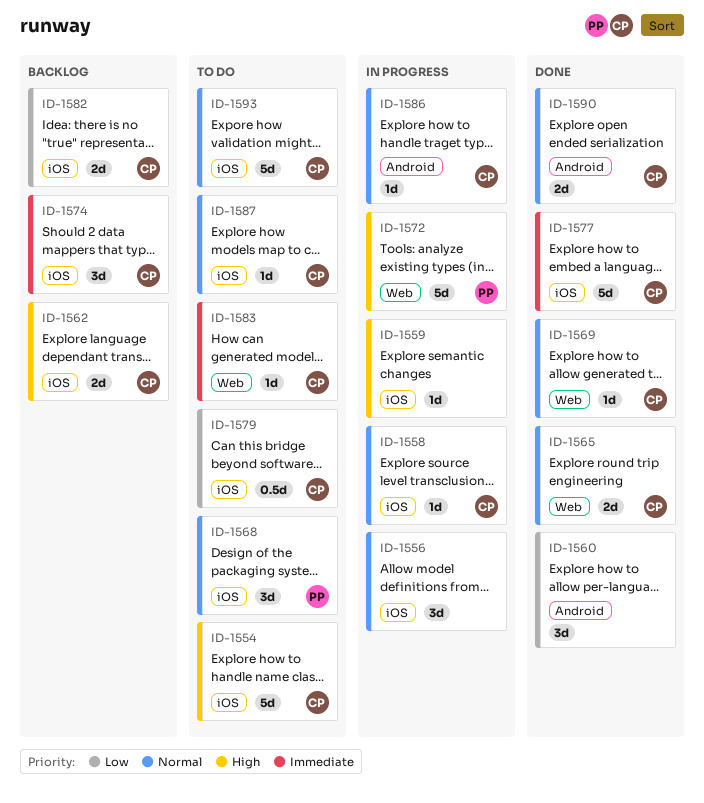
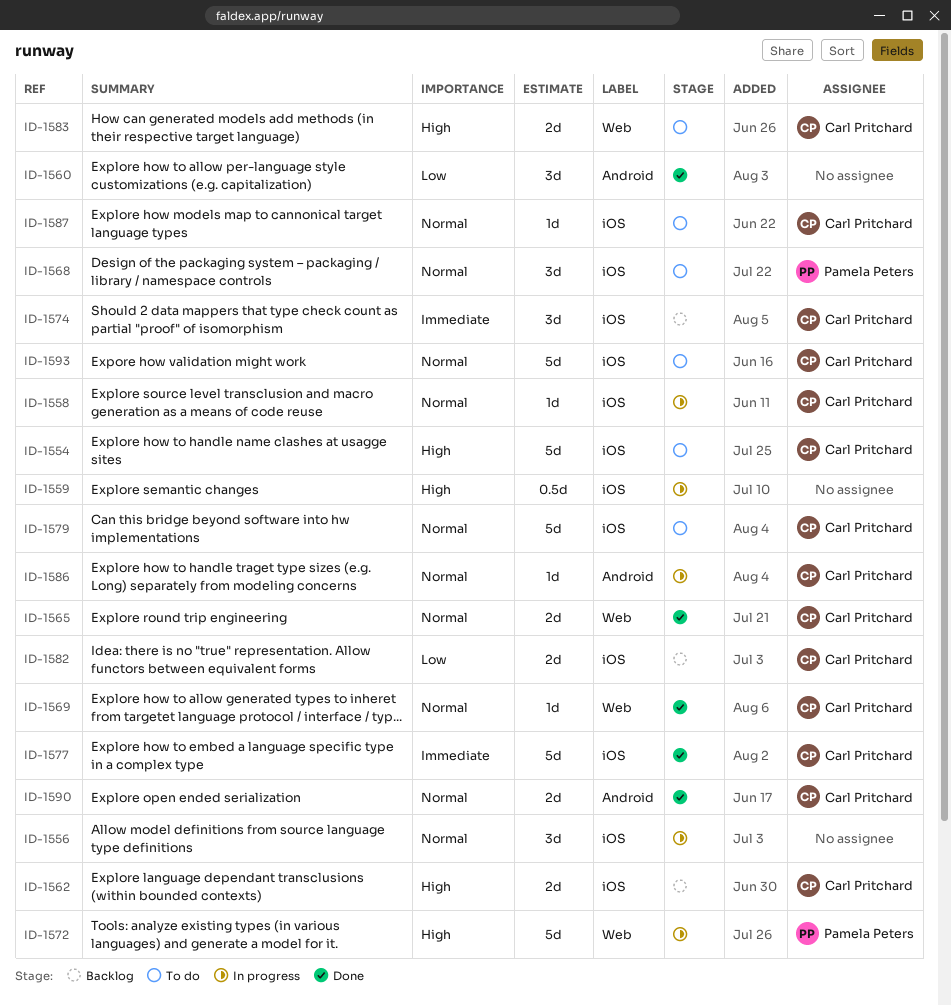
ID-1559, estimate: 1d -> 0.5d
ID-1579, priority: Low -> Normal
ID-1579, estimate: 0.5d -> 5d
ID-1583, priority: Immediate -> High
ID-1583, estimate: 1d -> 2d

